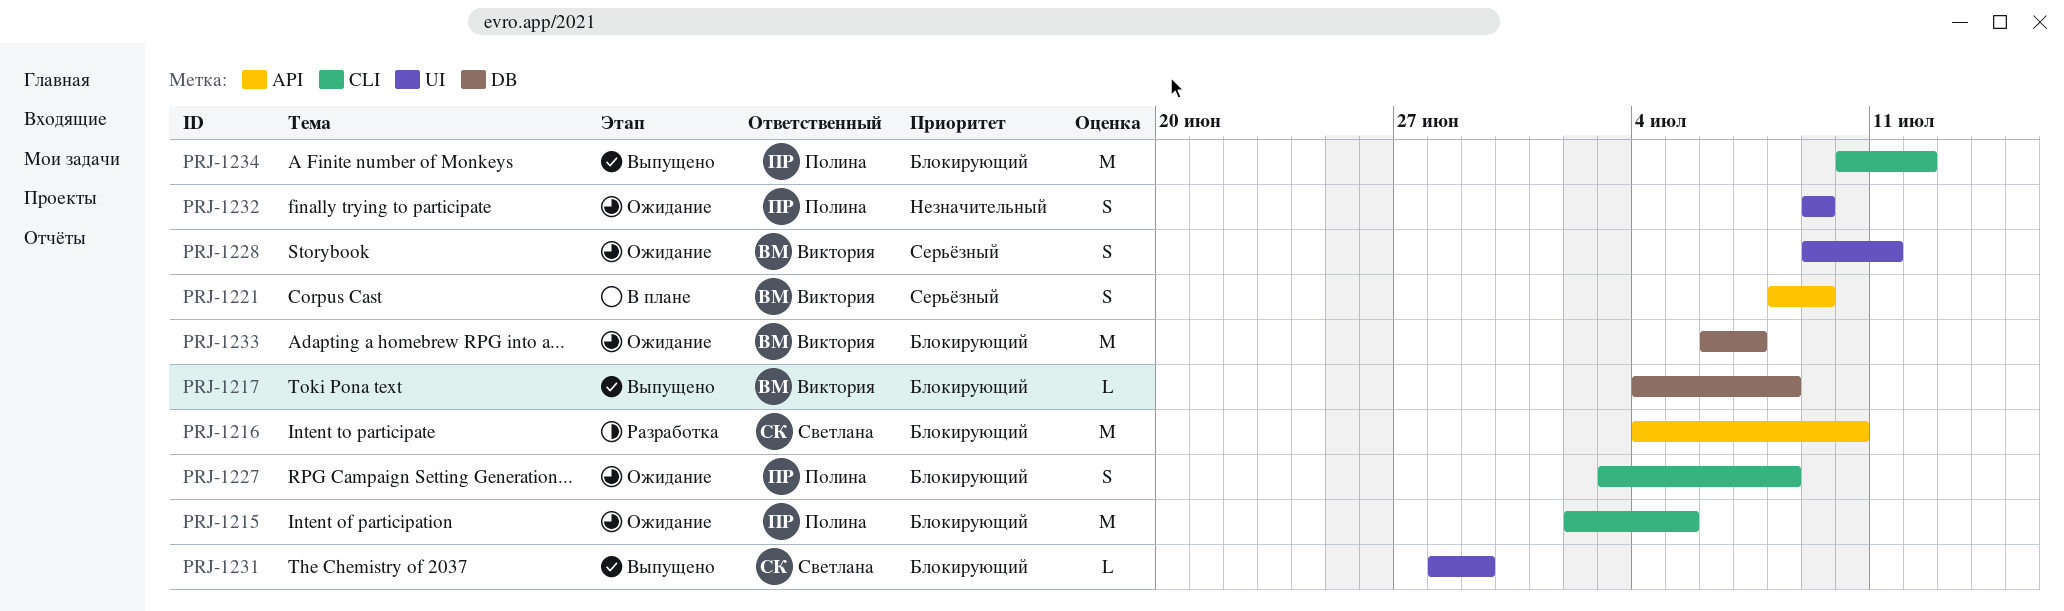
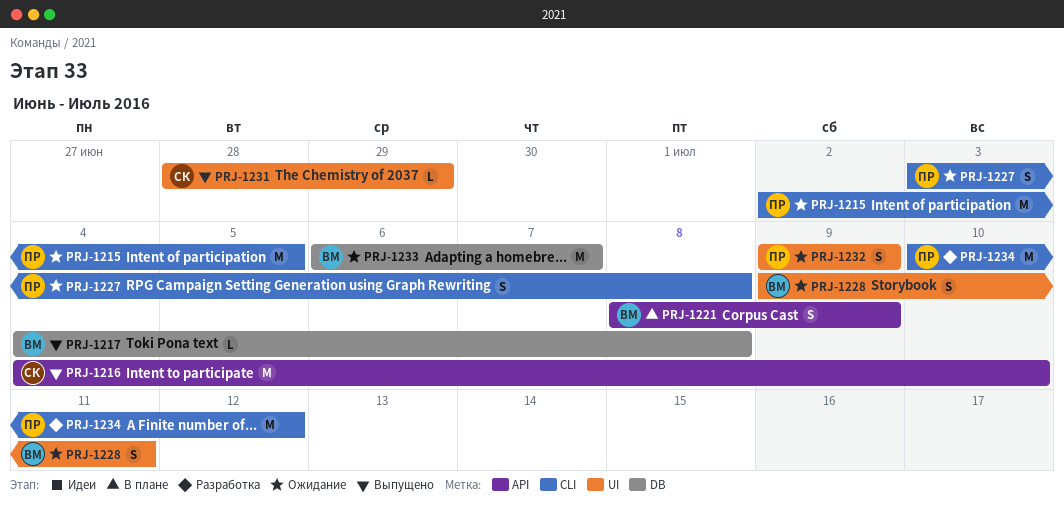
PRJ-1216, status: Разработка -> Выпущено
PRJ-1234, status: Выпущено -> Разработка

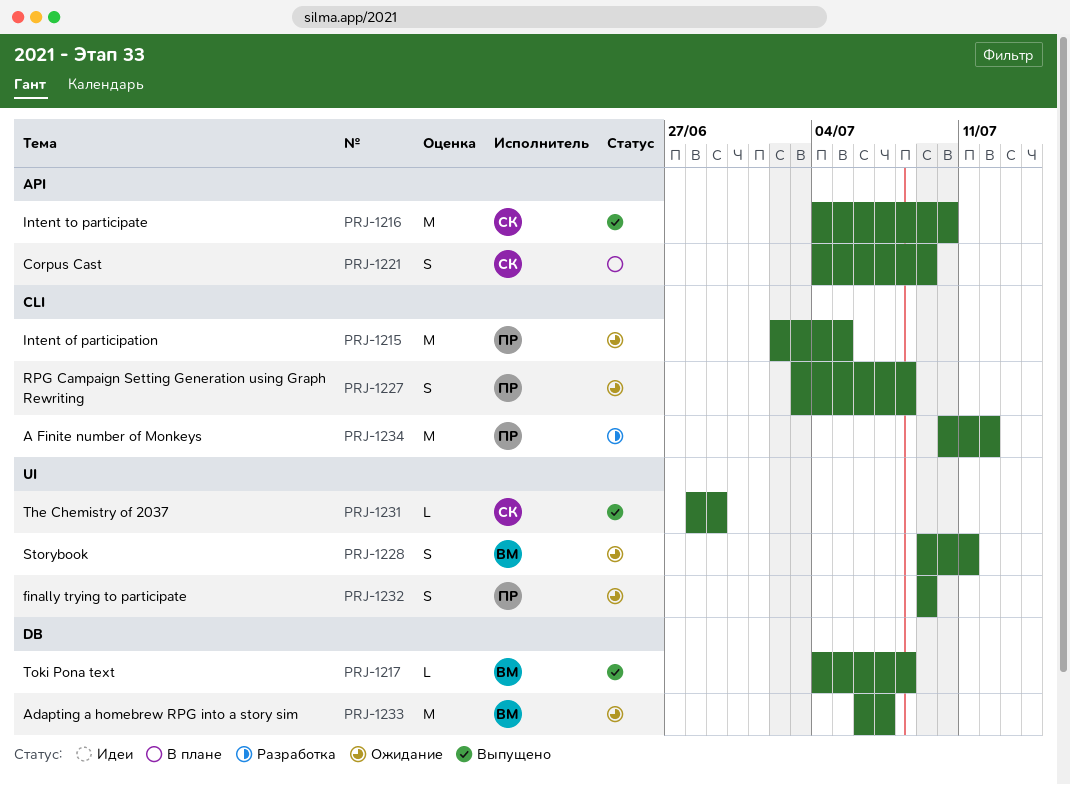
PRJ-1221, owner: ВМ -> СК
PRJ-1221, start: Jul 8 -> Jul 4

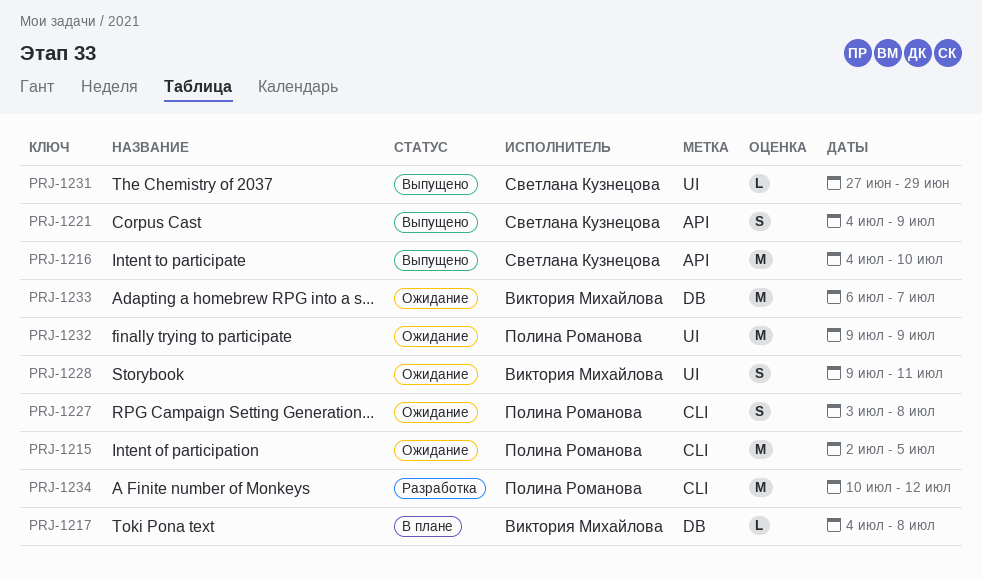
PRJ-1217, status: Выпущено -> В плане
PRJ-1221, status: В плане -> Выпущено
PRJ-1231, start: Jun 28 -> Jun 27
PRJ-1232, estimate: S -> M

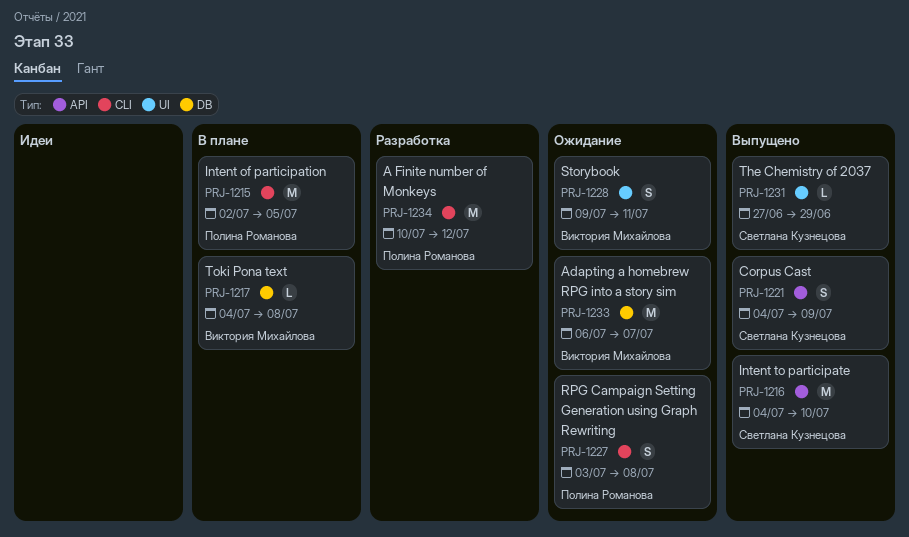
PRJ-1215, status: Ожидание -> В плане
PRJ-1232: present -> none

